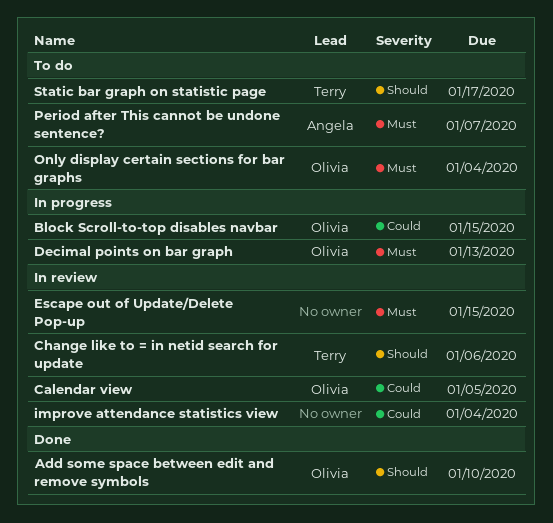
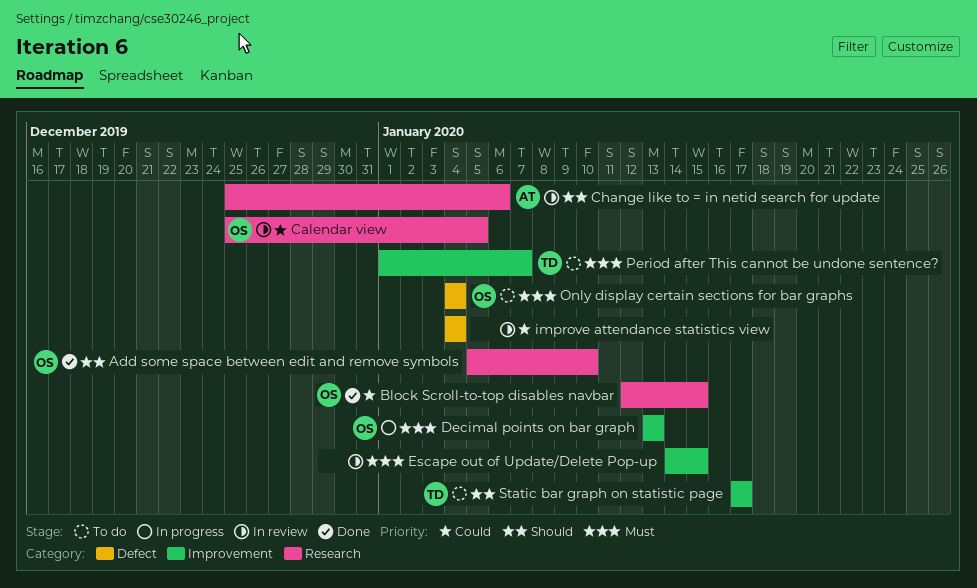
Block Scroll-to-top disables navbar, status: In progress -> Done
Change like to = in netid search for update, owner: Terry -> Angela
Period after This cannot be undone sentence?, owner: Angela -> Terry

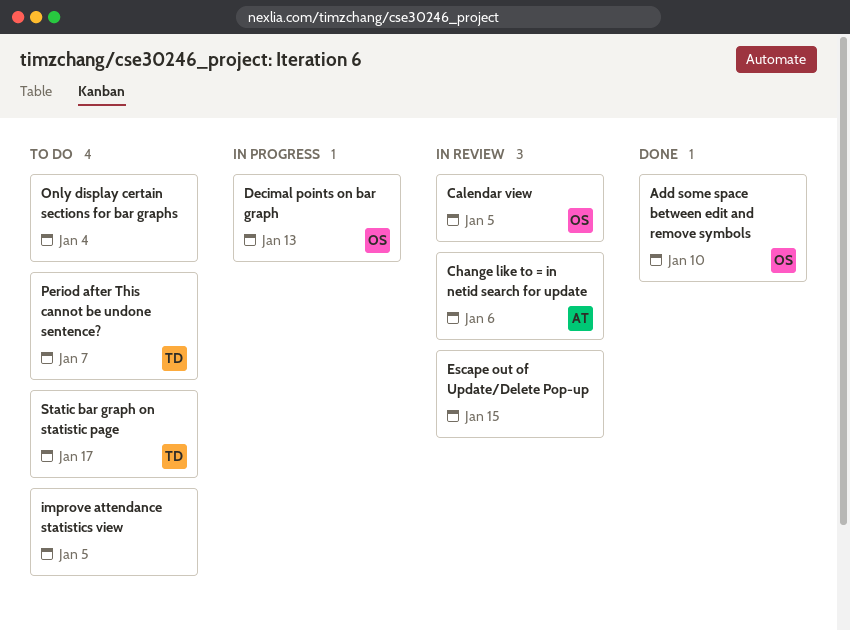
Block Scroll-to-top disables navbar: present -> none
improve attendance statistics view, status: In review -> To do
improve attendance statistics view, due: Jan 4 -> Jan 5
Only display certain sections for bar graphs, owner: OS -> none

